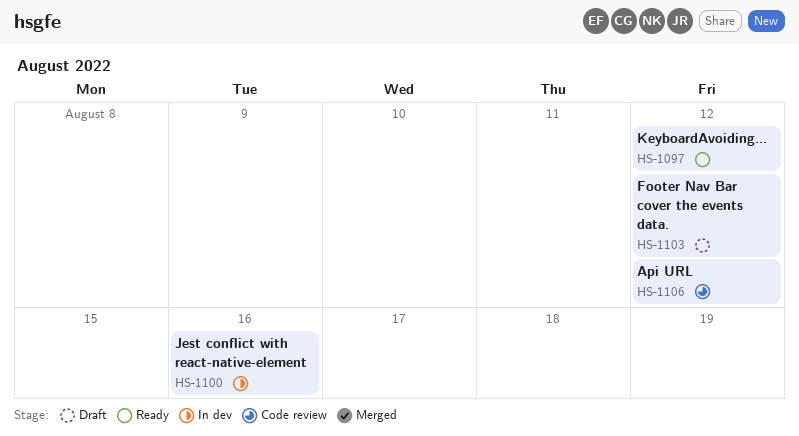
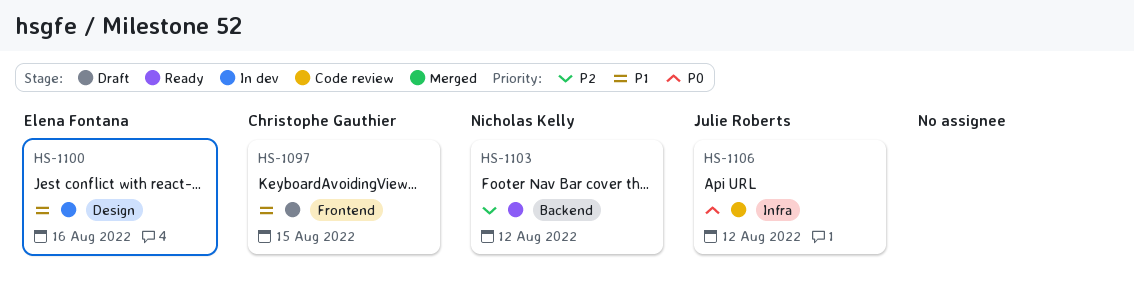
HS-1097, status: Ready -> Draft
HS-1097, due: Aug 12 -> Aug 15
HS-1103, status: Draft -> Ready

